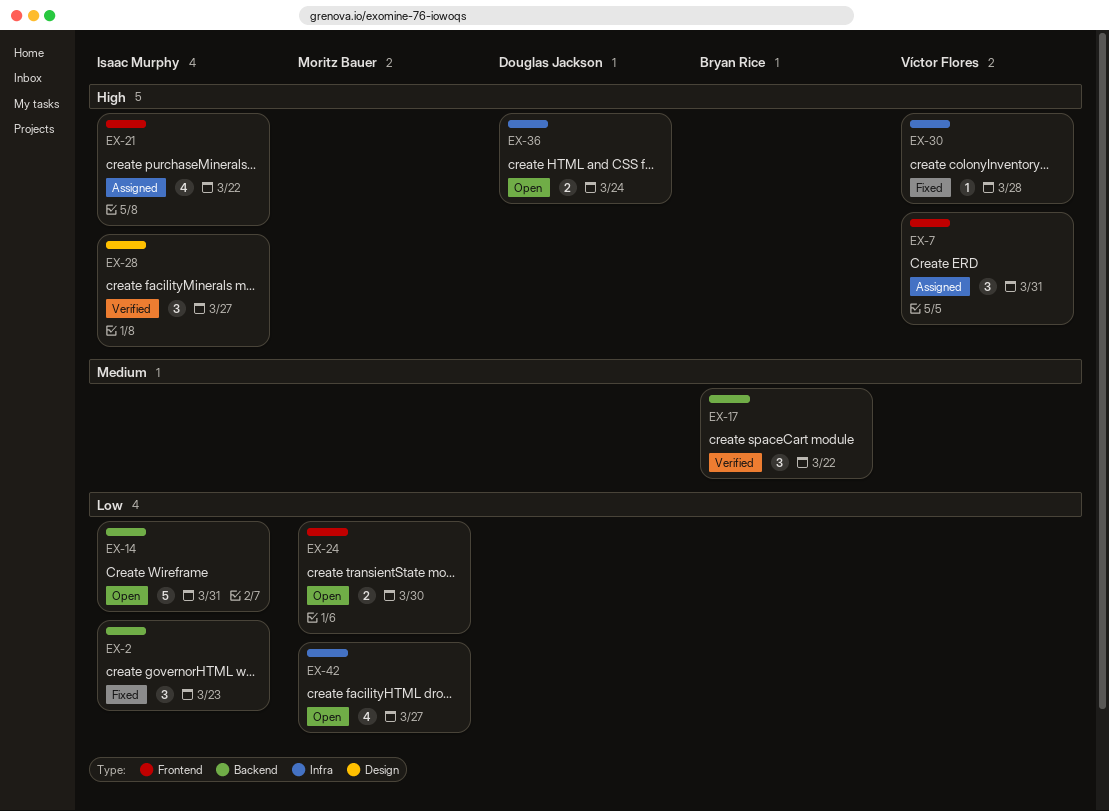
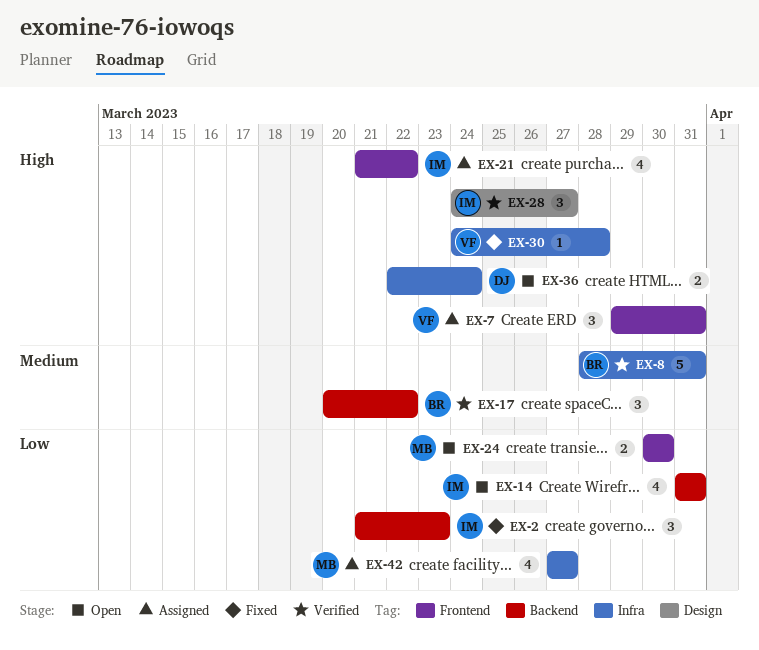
EX-8: none -> present
EX-14, estimate: 5 -> 4
EX-42, status: Open -> Assigned

